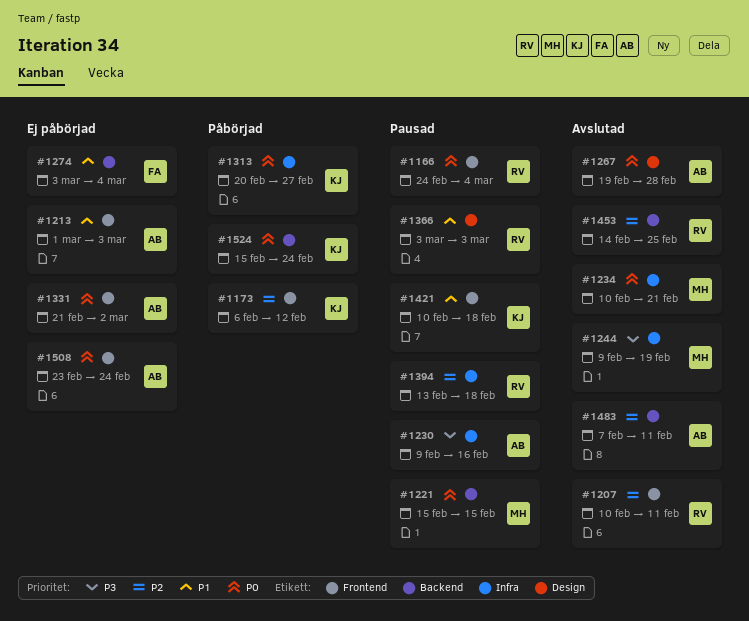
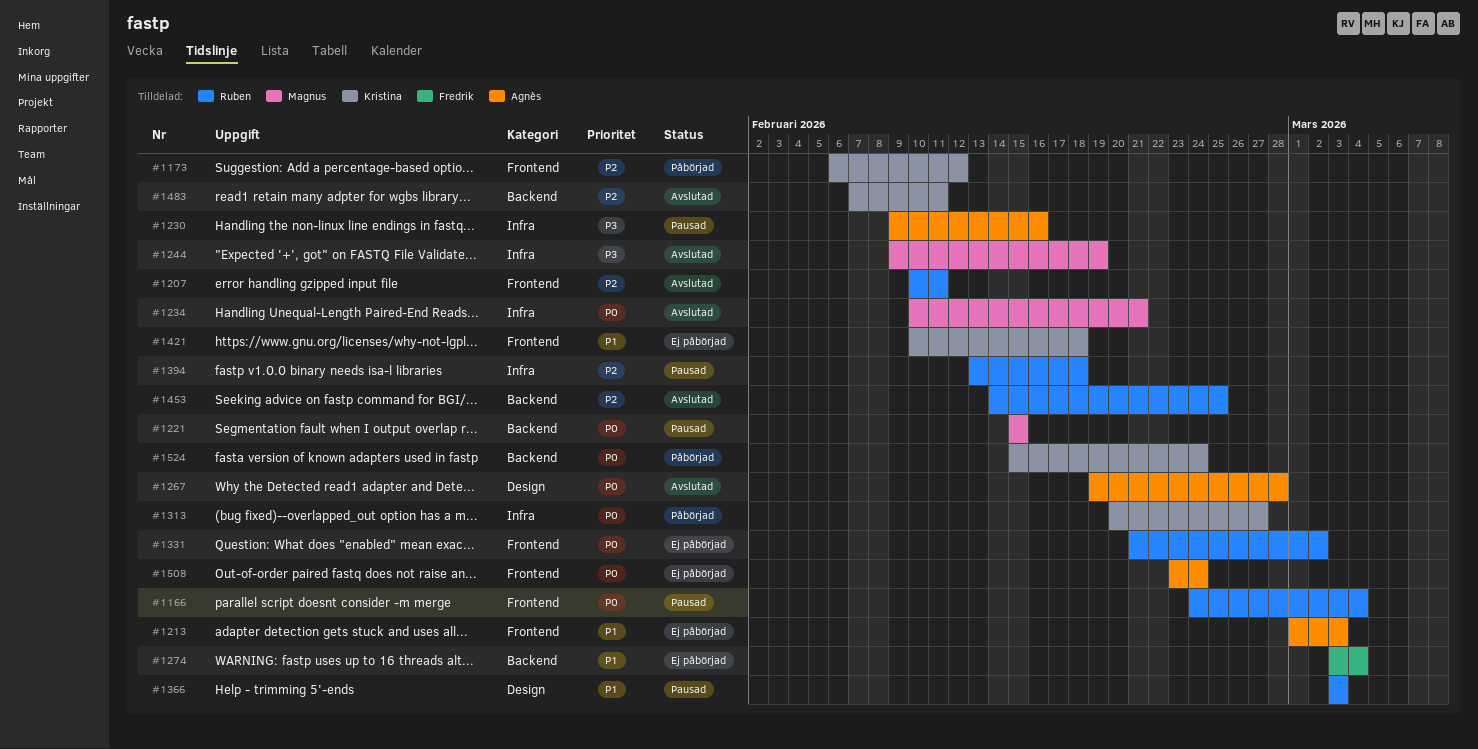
#1331, owner: Agnès -> Ruben
#1421, status: Pausad -> Ej påbörjad
#1483, owner: Agnès -> Kristina

